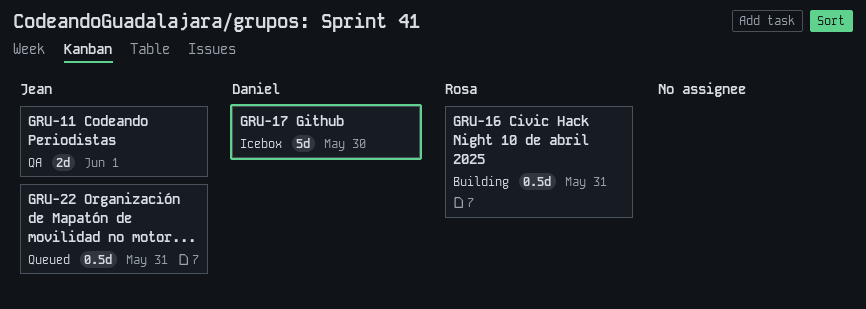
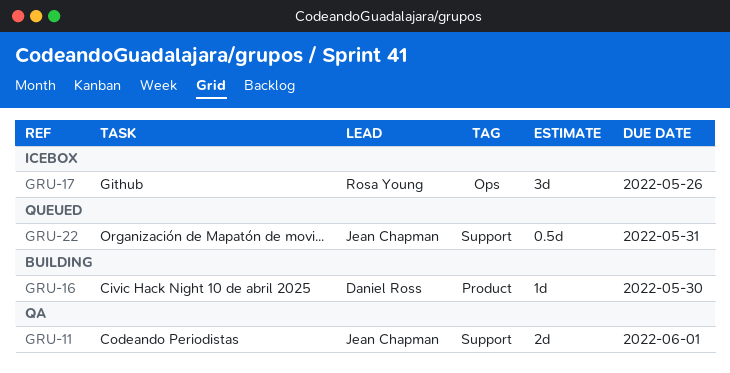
GRU-16, owner: Rosa Young -> Daniel Ross
GRU-16, estimate: 0.5d -> 1d
GRU-16, due: May 31 -> May 30
GRU-17, owner: Daniel Ross -> Rosa Young
GRU-17, estimate: 5d -> 3d
GRU-17, due: May 30 -> May 26

